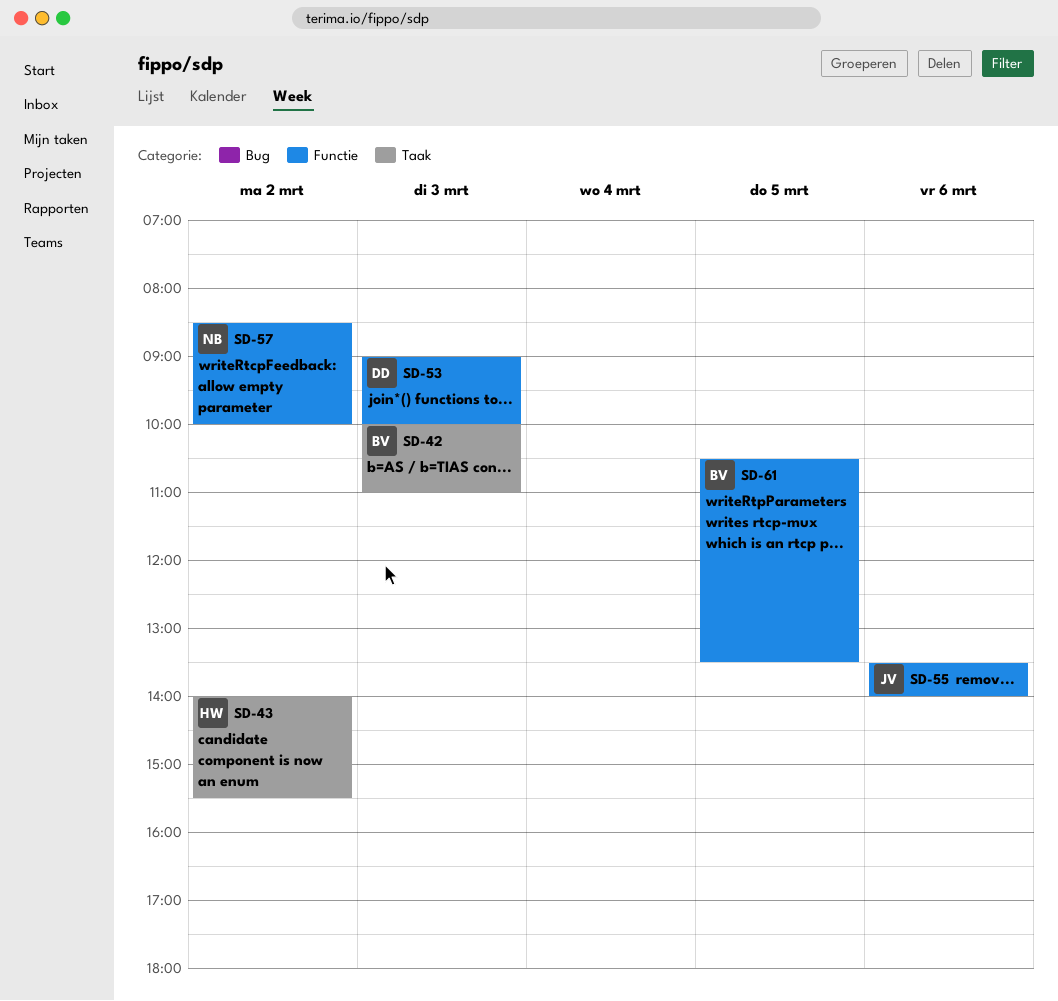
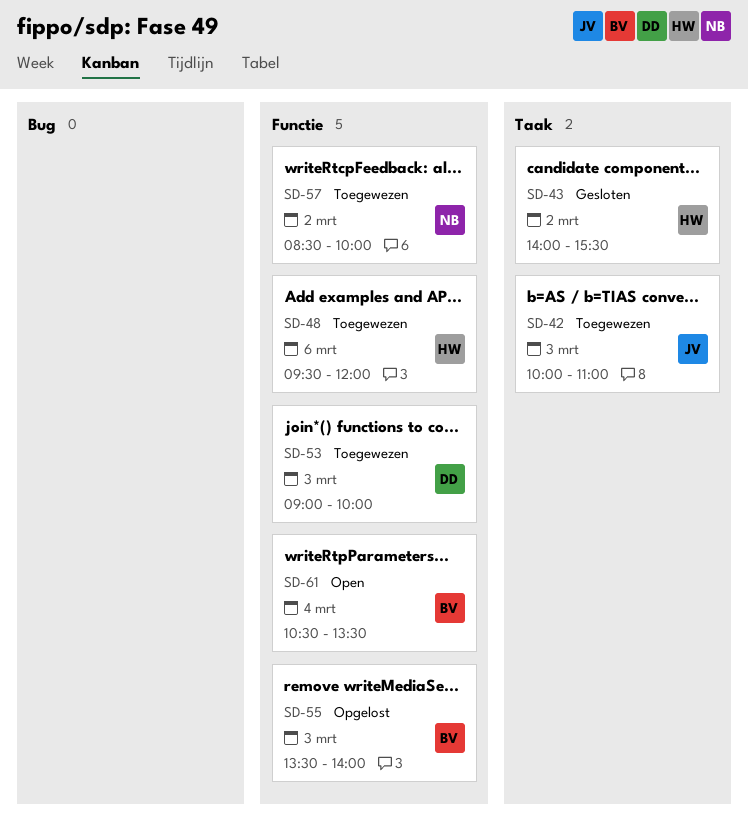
SD-42, owner: BV -> JV
SD-48: none -> present
SD-55, owner: JV -> BV
SD-55, day: Mar 6 -> Mar 3
SD-61, day: Mar 5 -> Mar 4

